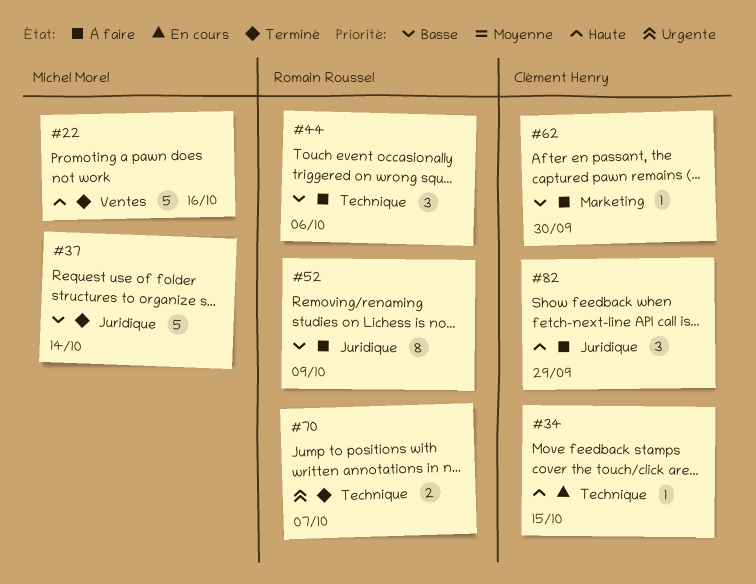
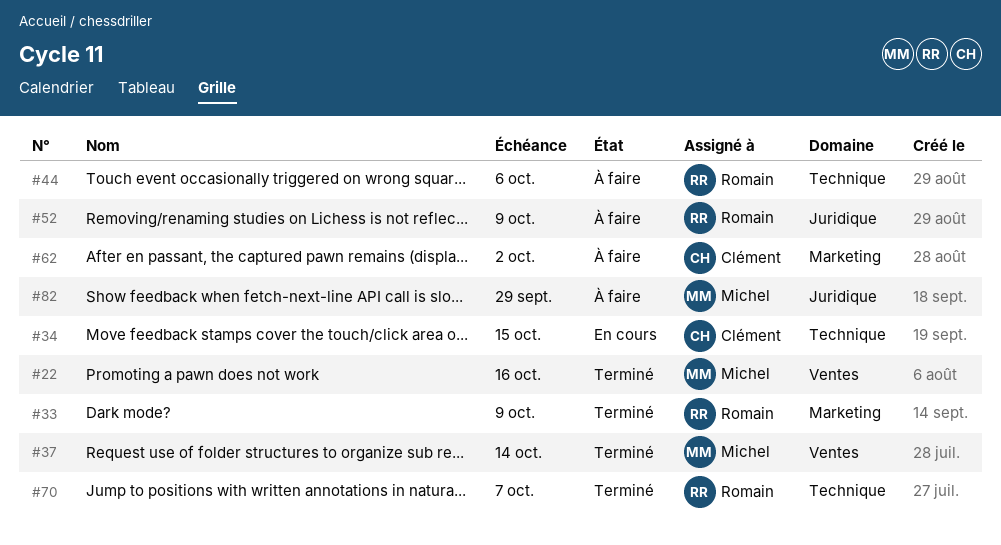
#33: none -> present
#37, label: Juridique -> Ventes
#62, due: Sep 30 -> Oct 2
#82, owner: Clément Henry -> Michel Morel

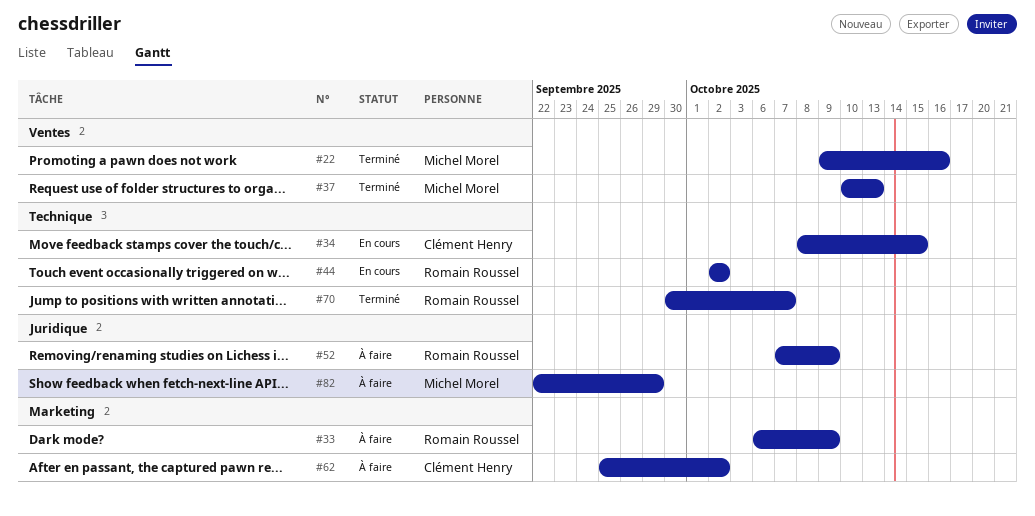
#33, status: Terminé -> À faire
#37, due: Oct 14 -> Oct 13
#44, status: À faire -> En cours
#44, due: Oct 6 -> Oct 2

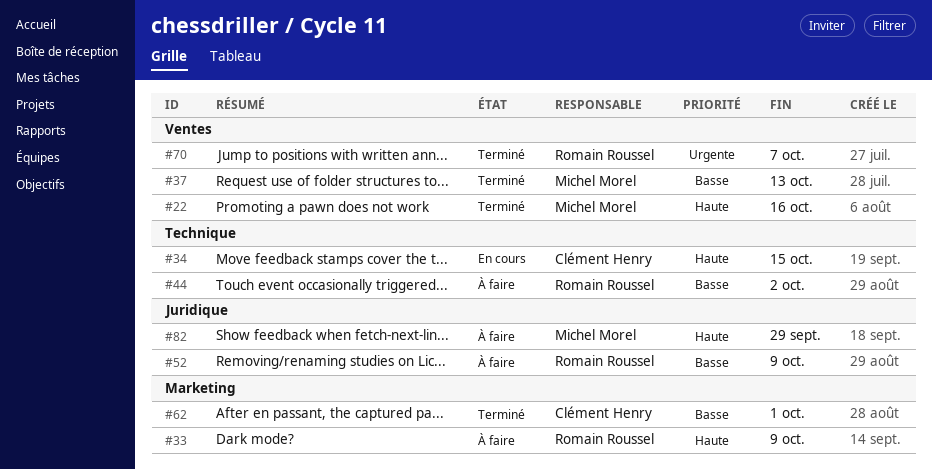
#44, status: En cours -> À faire
#62, status: À faire -> Terminé
#62, due: Oct 2 -> Oct 1
#70, label: Technique -> Ventes

